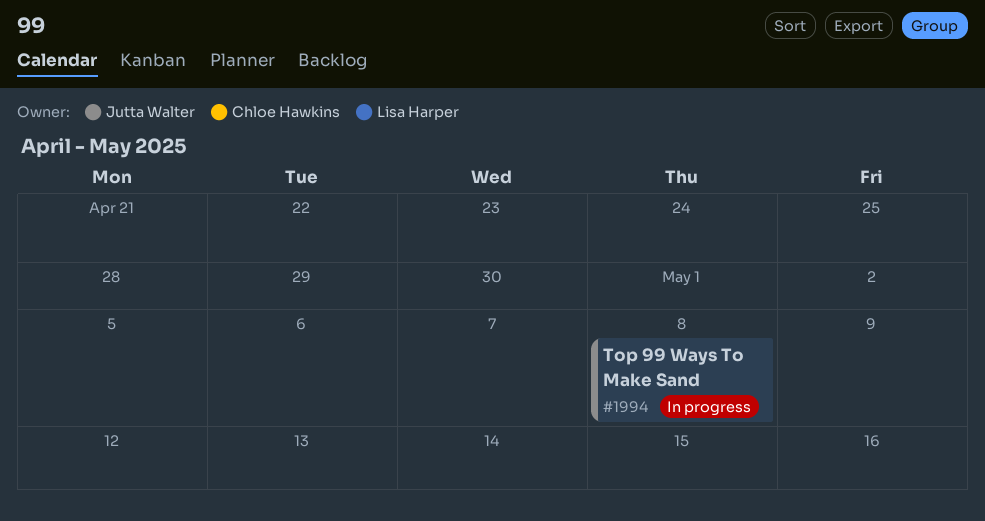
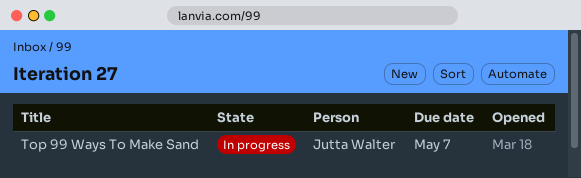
Top 99 Ways To Make Sand, due: May 8 -> May 7

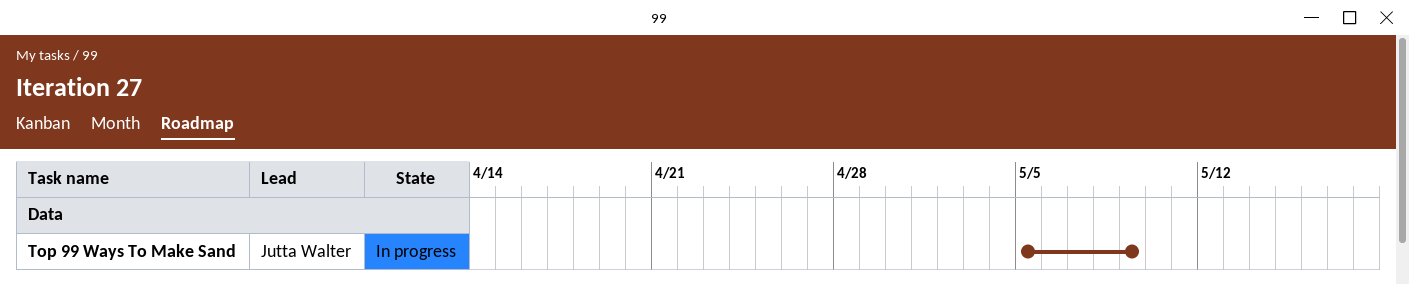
Top 99 Ways To Make Sand, due: May 7 -> May 9

